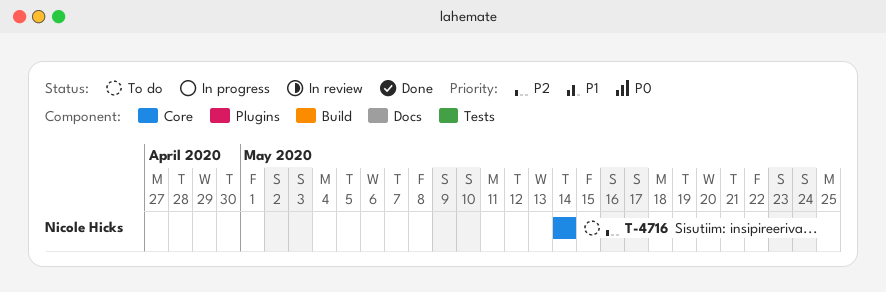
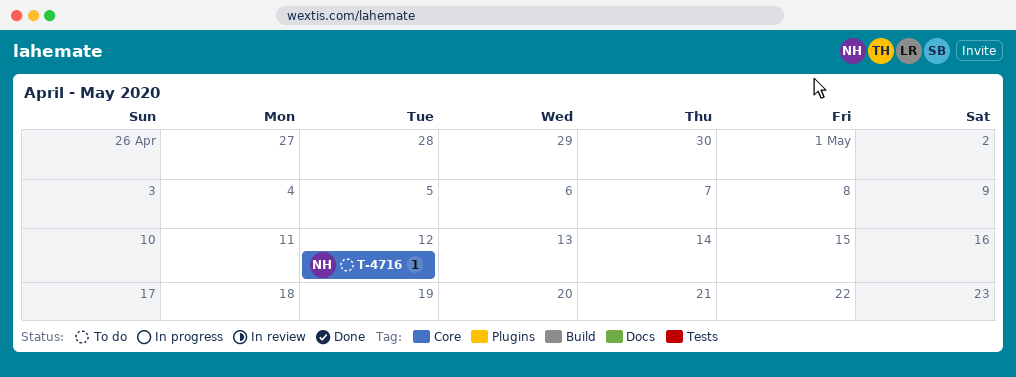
T-4716, start: May 14 -> May 12
T-4716, due: May 14 -> May 12

